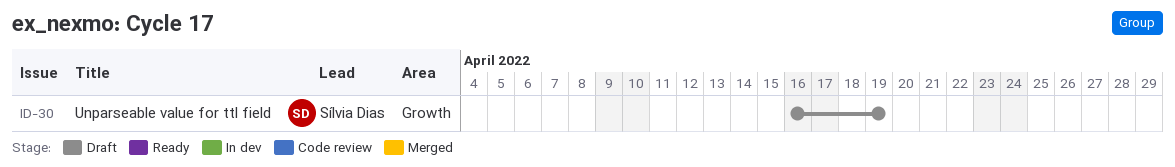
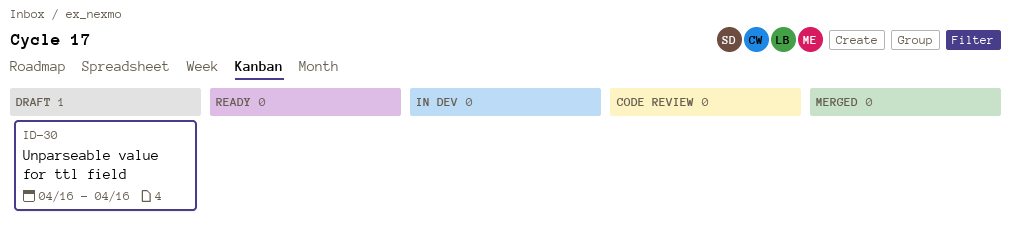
ID-30, due: Apr 19 -> Apr 16

